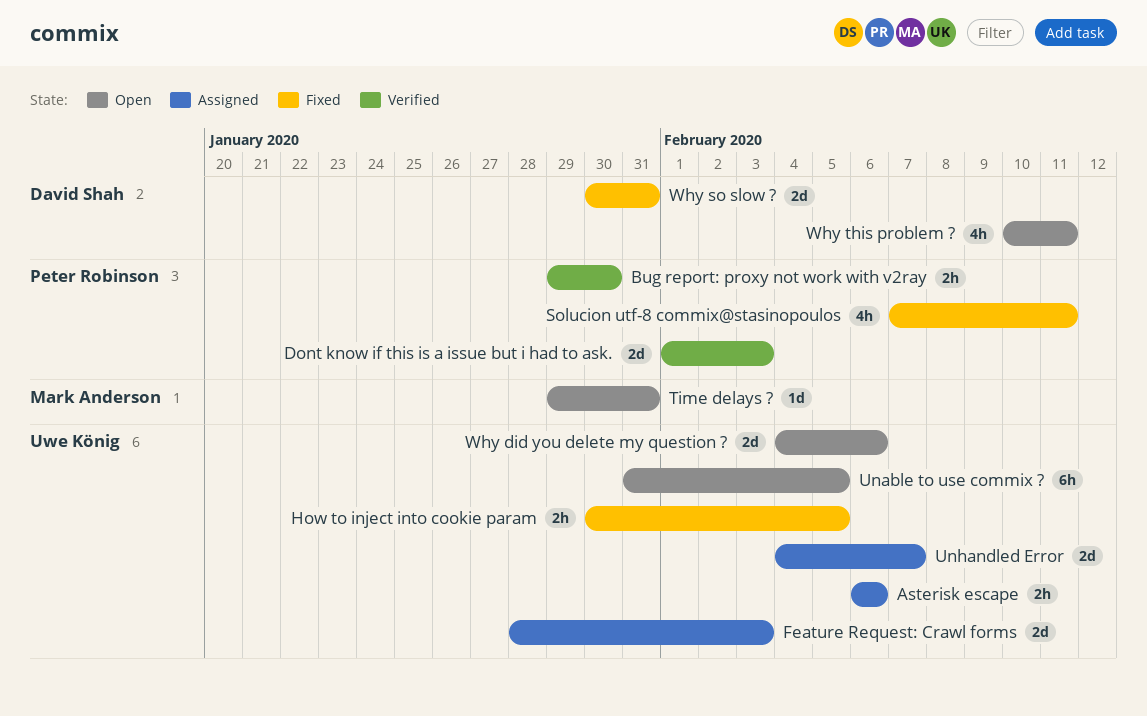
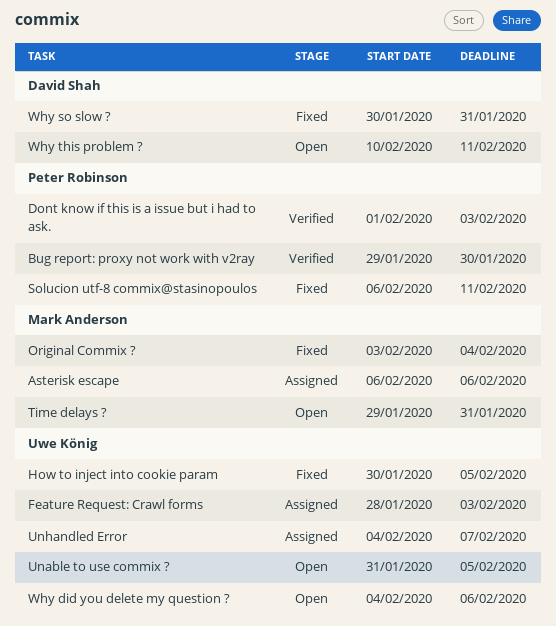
Asterisk escape, owner: Uwe König -> Mark Anderson
Original Commix ?: none -> present
Solucion utf-8 commix@stasinopoulos, start: Feb 7 -> Feb 6

